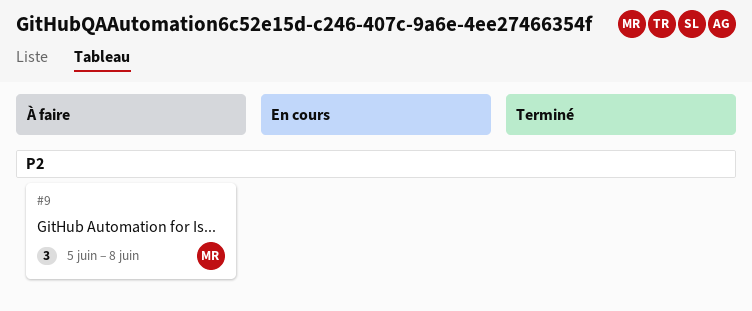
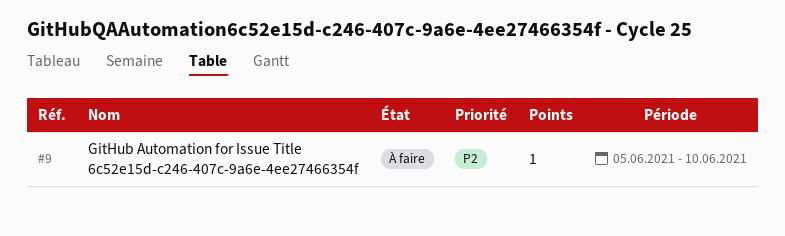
#9, estimate: 3 -> 1
#9, due: Jun 8 -> Jun 10

